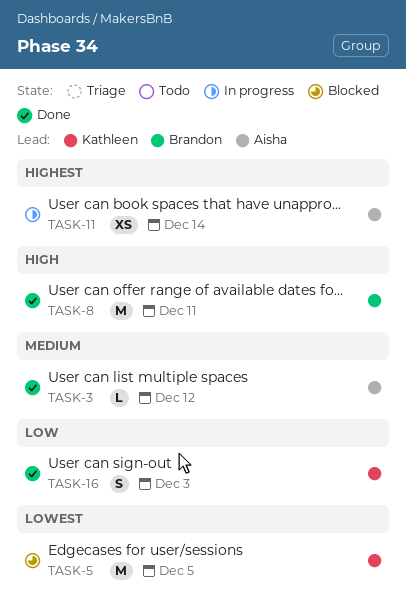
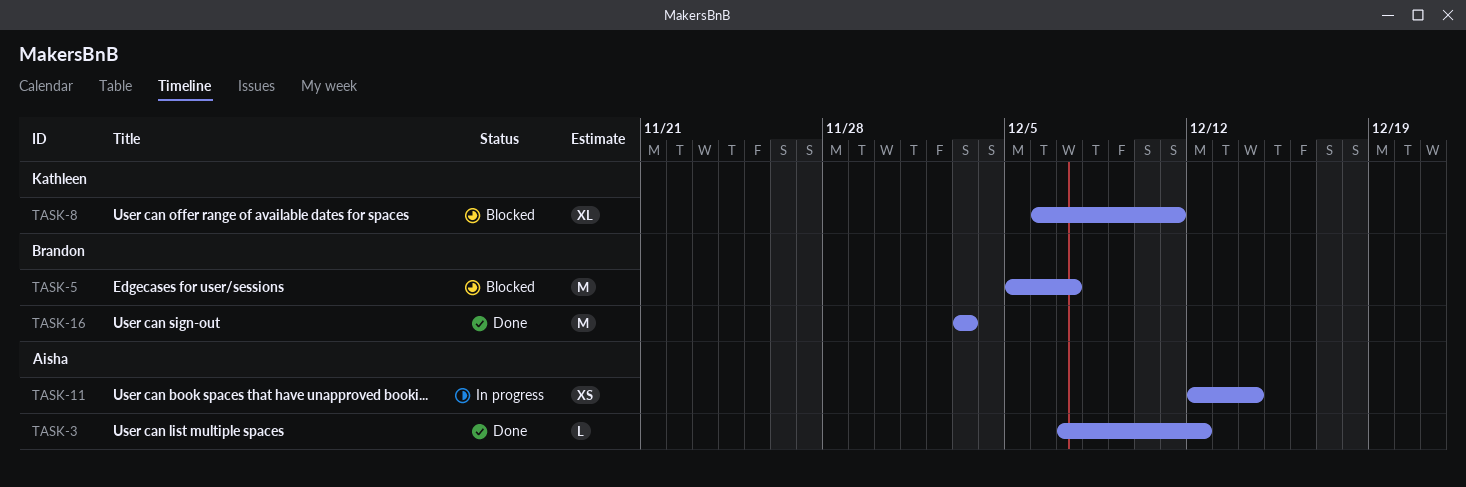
TASK-5, owner: Kathleen -> Brandon
TASK-5, due: Dec 5 -> Dec 7
TASK-8, status: Done -> Blocked
TASK-8, owner: Brandon -> Kathleen
TASK-8, estimate: M -> XL
TASK-16, owner: Kathleen -> Brandon
TASK-16, estimate: S -> M

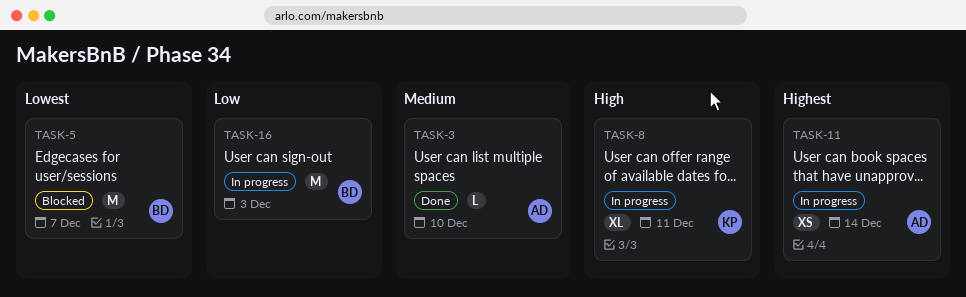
TASK-3, due: Dec 12 -> Dec 10
TASK-8, status: Blocked -> In progress
TASK-16, status: Done -> In progress

